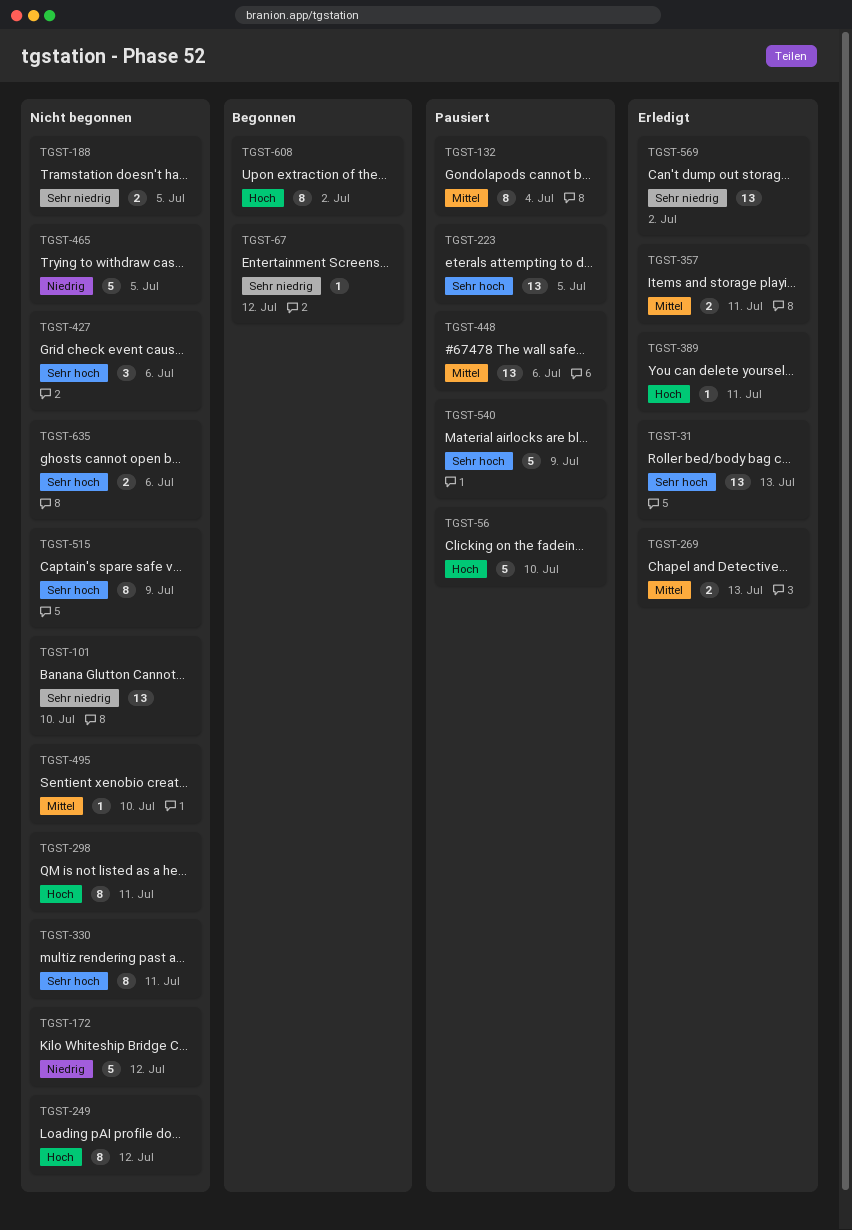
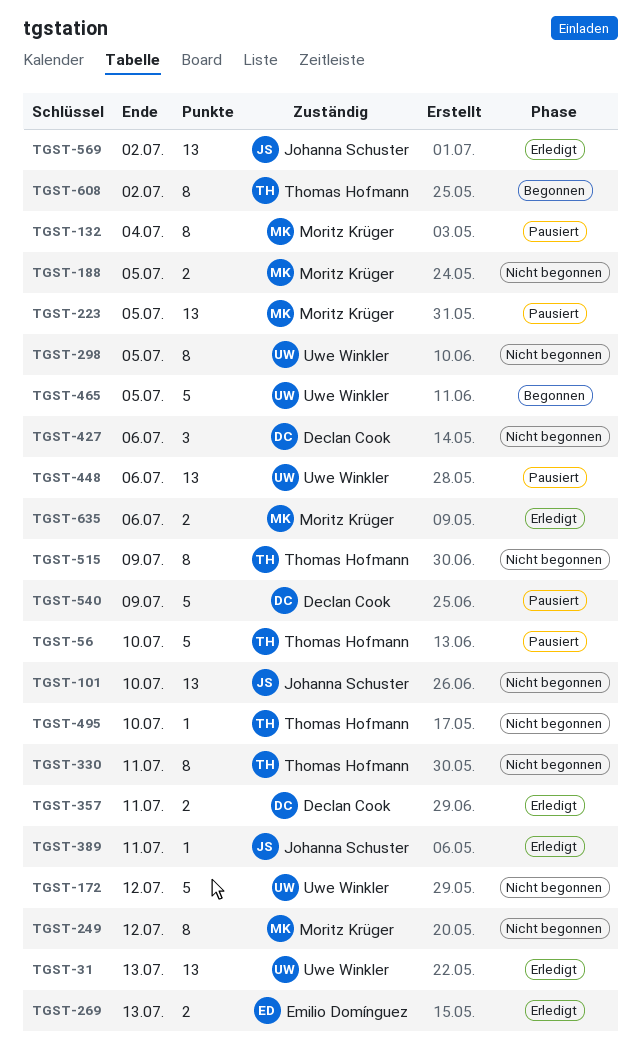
TGST-67: present -> none
TGST-298, due: Jul 11 -> Jul 5
TGST-465, status: Nicht begonnen -> Begonnen
TGST-635, status: Nicht begonnen -> Erledigt

